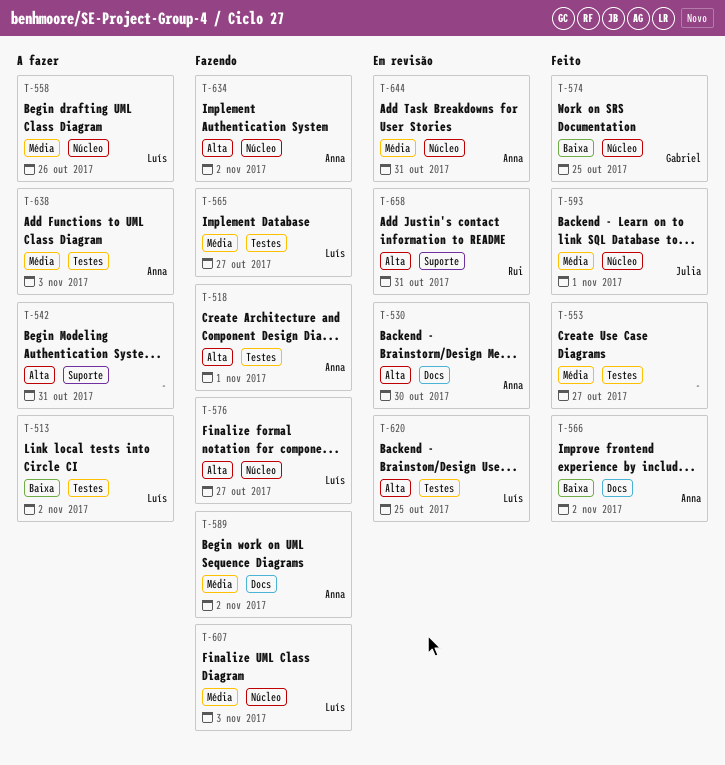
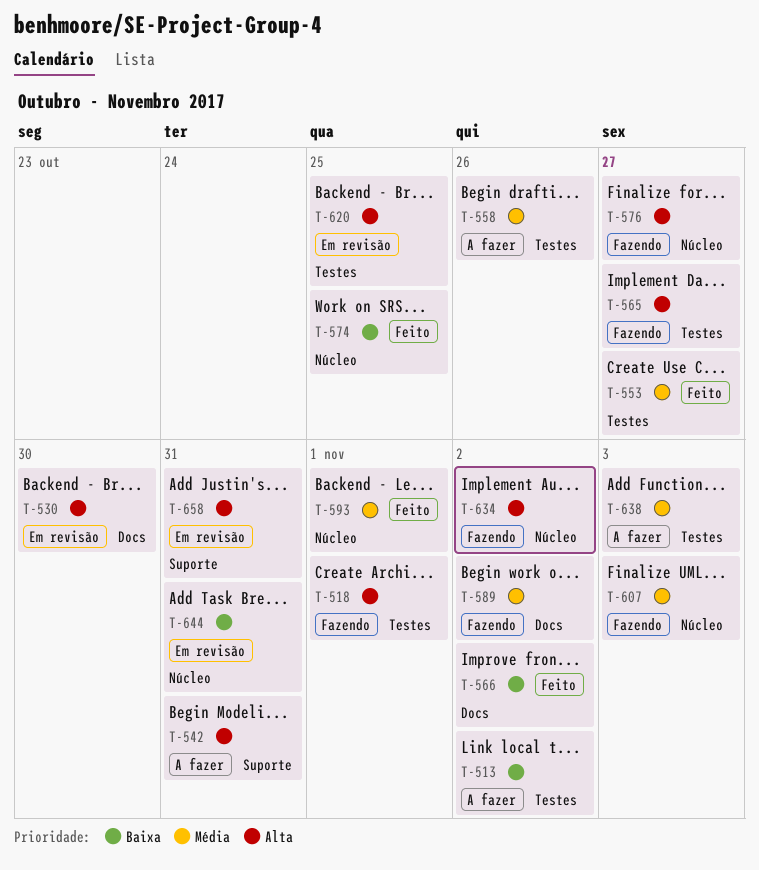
T-558, label: Núcleo -> Testes
T-565, priority: Média -> Alta
T-644, priority: Média -> Baixa

